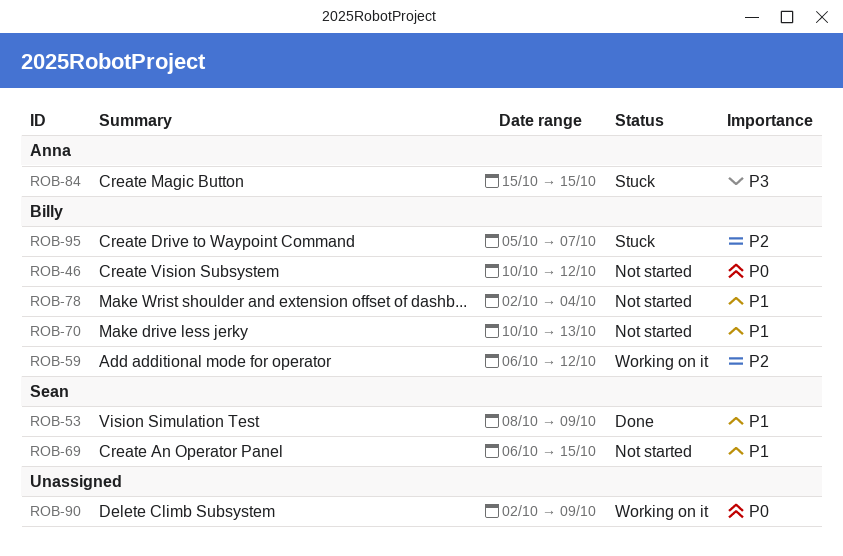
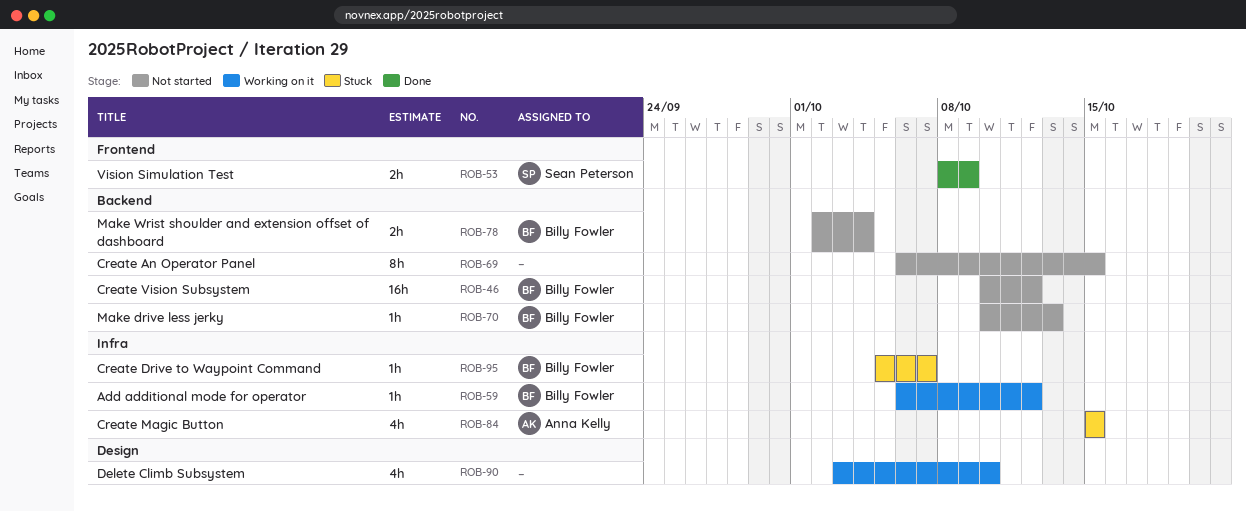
ROB-69, owner: Sean Peterson -> none
ROB-90, start: Oct 2 -> Oct 3
ROB-90, due: Oct 9 -> Oct 10

